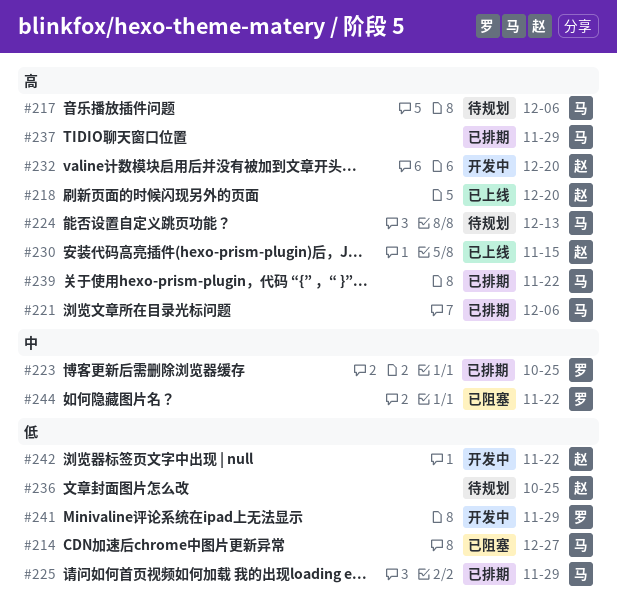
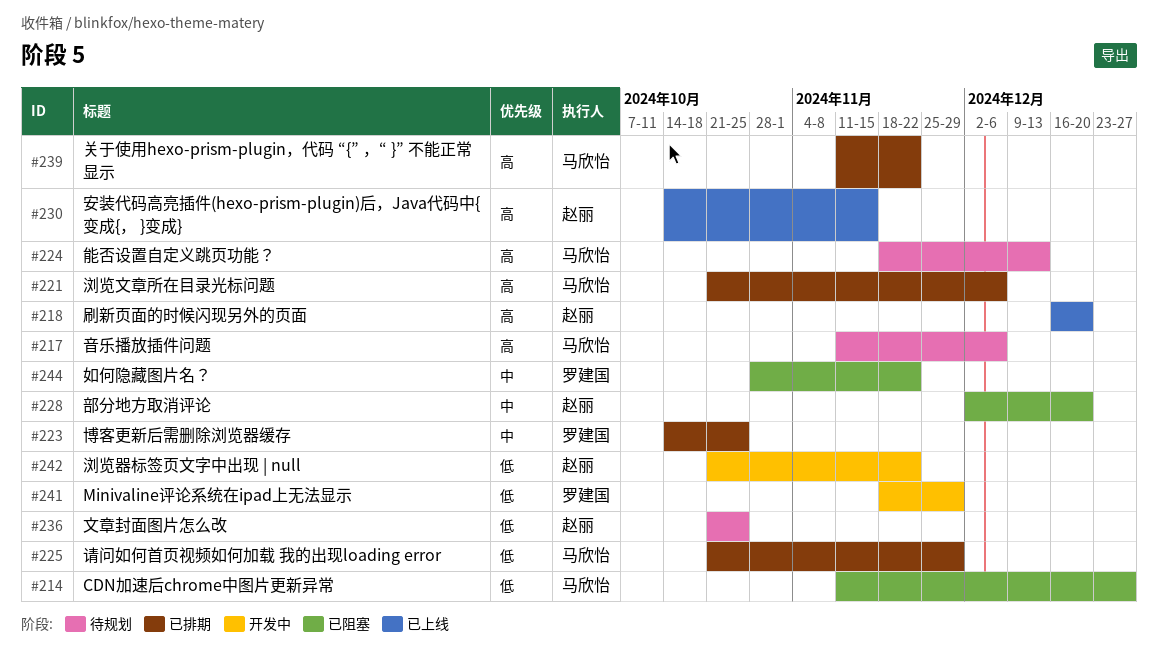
#228: none -> present
#232: present -> none
#237: present -> none

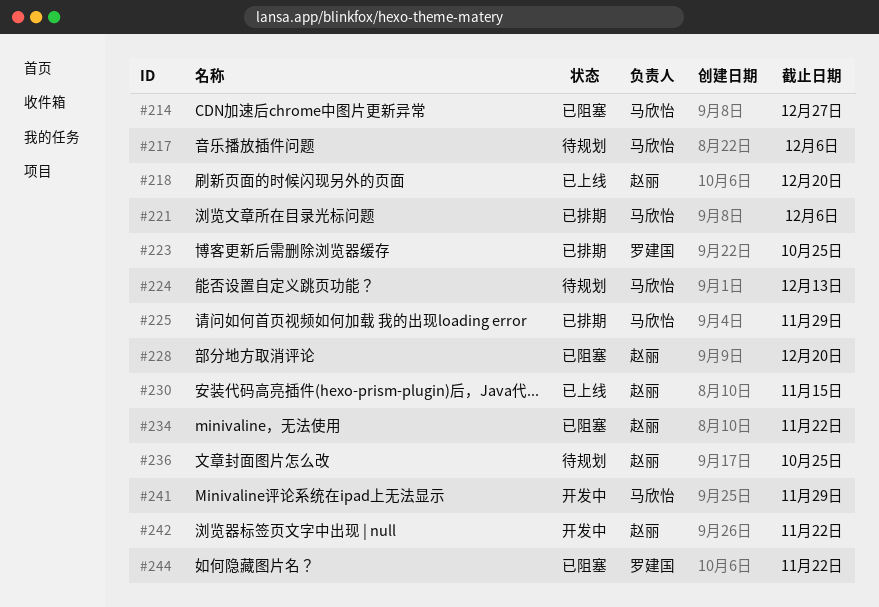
#234: none -> present
#239: present -> none
#241, owner: 罗建国 -> 马欣怡

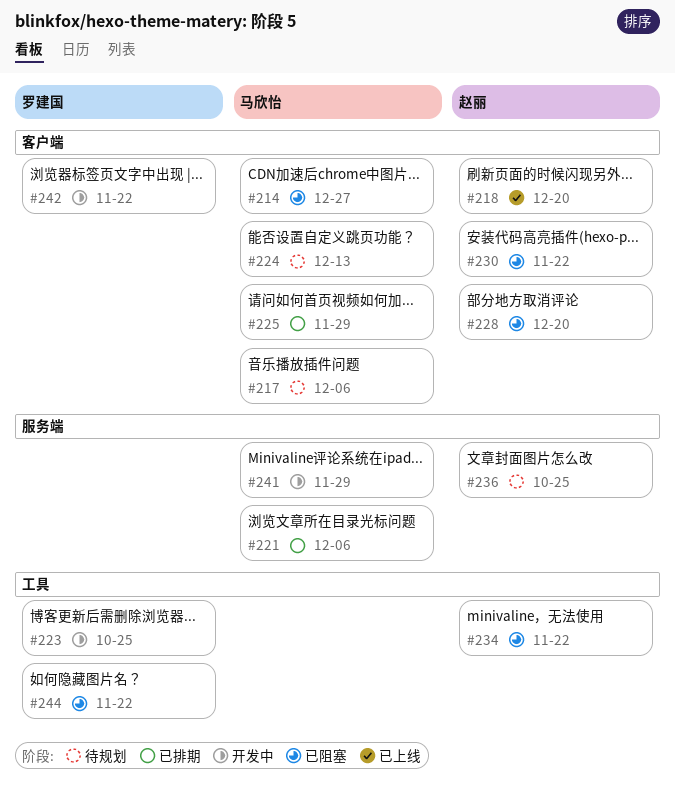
#223, status: 已排期 -> 开发中
#230, status: 已上线 -> 已阻塞
#230, due: Nov 15 -> Nov 22
#242, owner: 赵丽 -> 罗建国

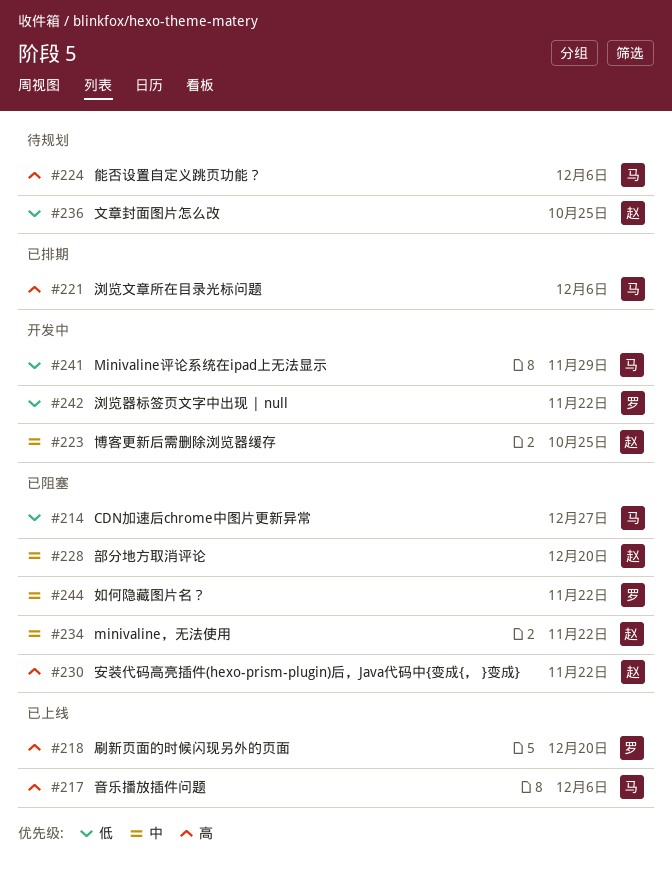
#217, status: 待规划 -> 已上线
#218, owner: 赵丽 -> 罗建国
#223, owner: 罗建国 -> 赵丽
#224, due: Dec 13 -> Dec 6
#225: present -> none

